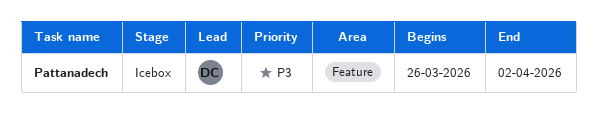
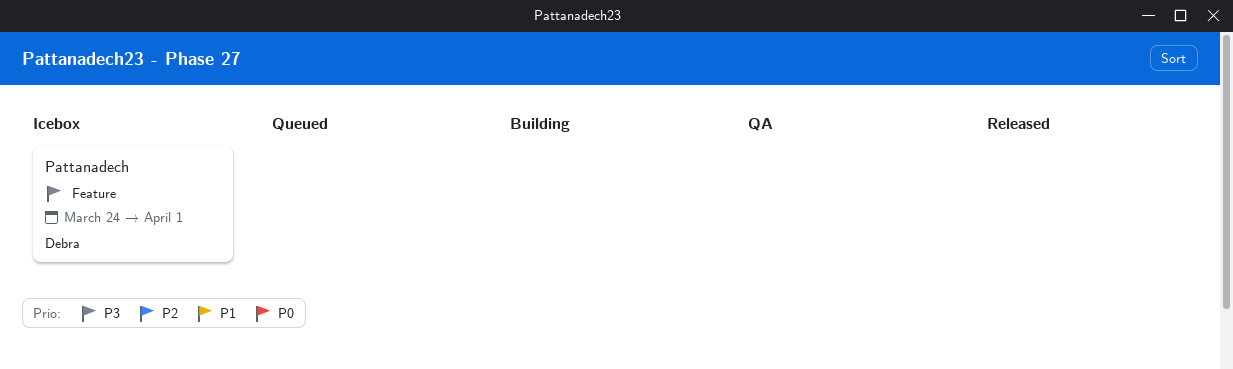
Pattanadech, start: Mar 26 -> Mar 24
Pattanadech, due: Apr 2 -> Apr 1

